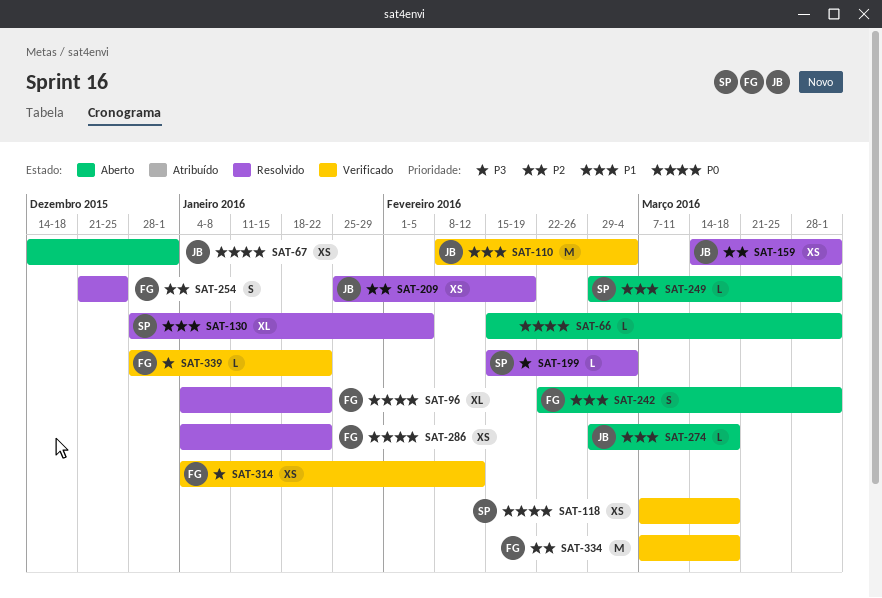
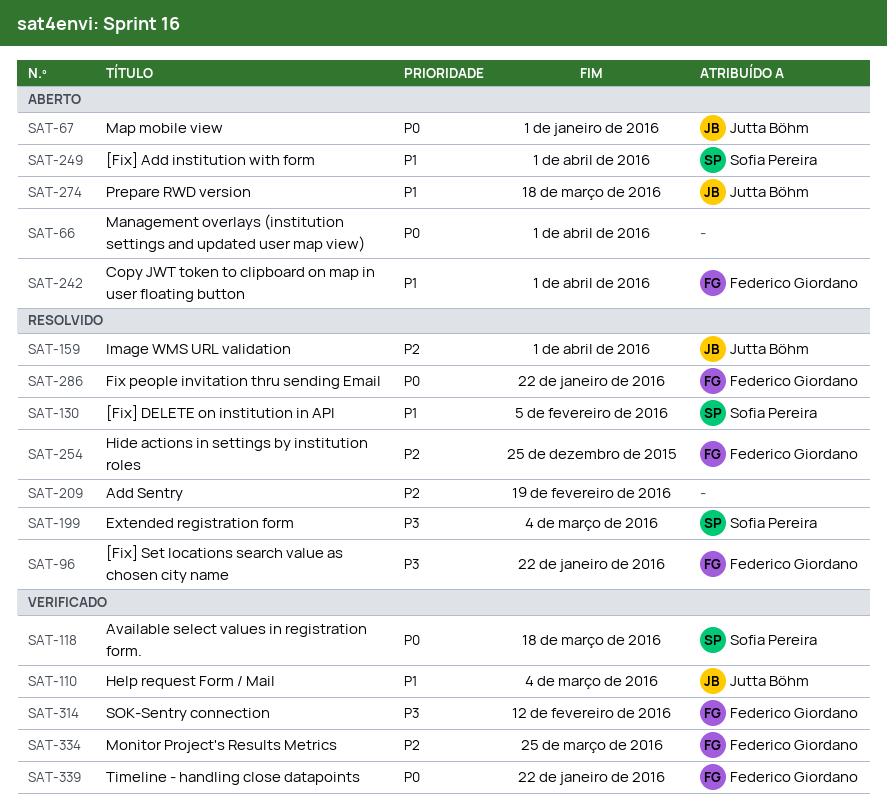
SAT-96, priority: P0 -> P3
SAT-209, owner: Jutta Böhm -> none
SAT-334, due: Mar 18 -> Mar 25
SAT-339, priority: P3 -> P0

